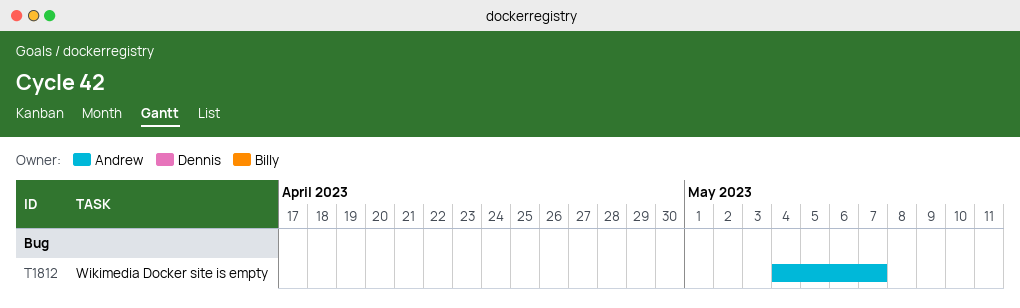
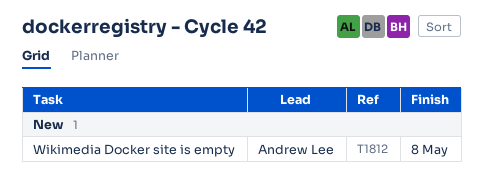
T1812, due: May 7 -> May 8

